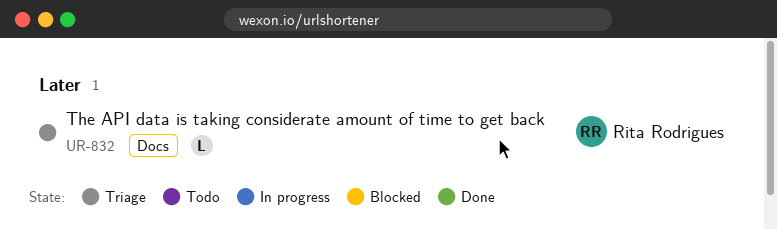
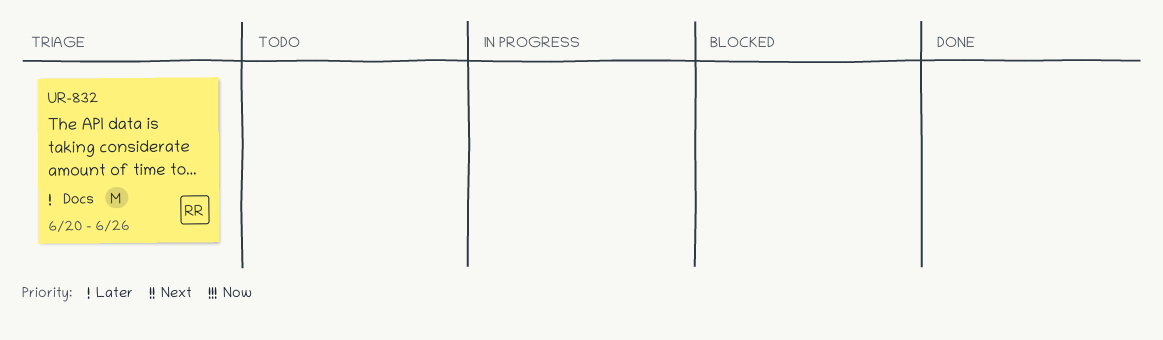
UR-832, estimate: L -> M

